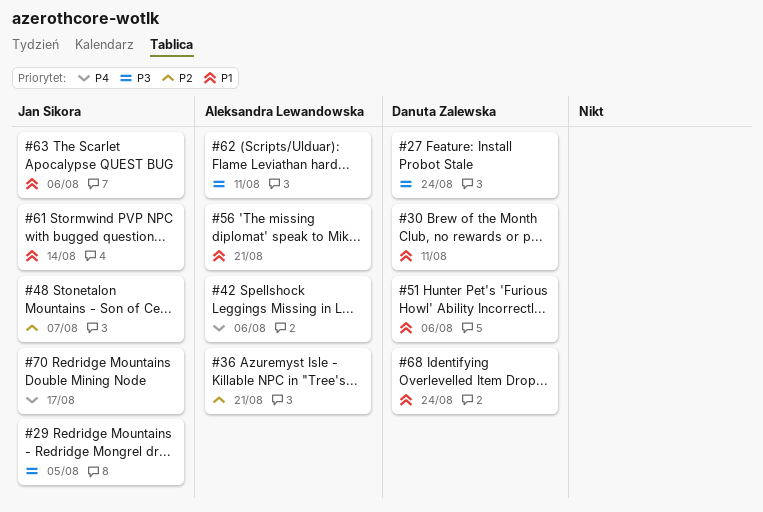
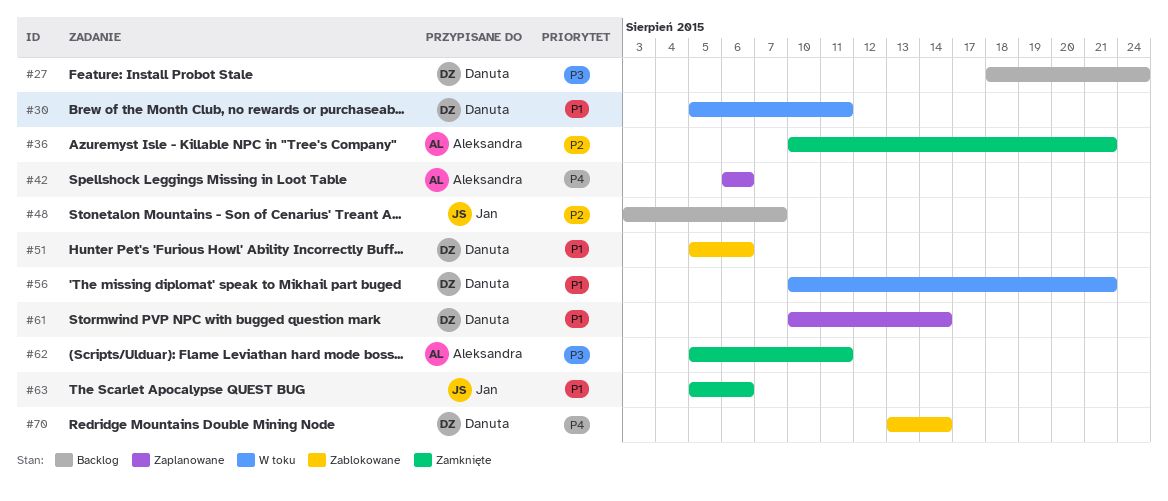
#29: present -> none
#56, owner: Aleksandra Lewandowska -> Danuta Zalewska
#61, owner: Jan Sikora -> Danuta Zalewska
#68: present -> none
#70, owner: Jan Sikora -> Danuta Zalewska
#70, due: Aug 17 -> Aug 14

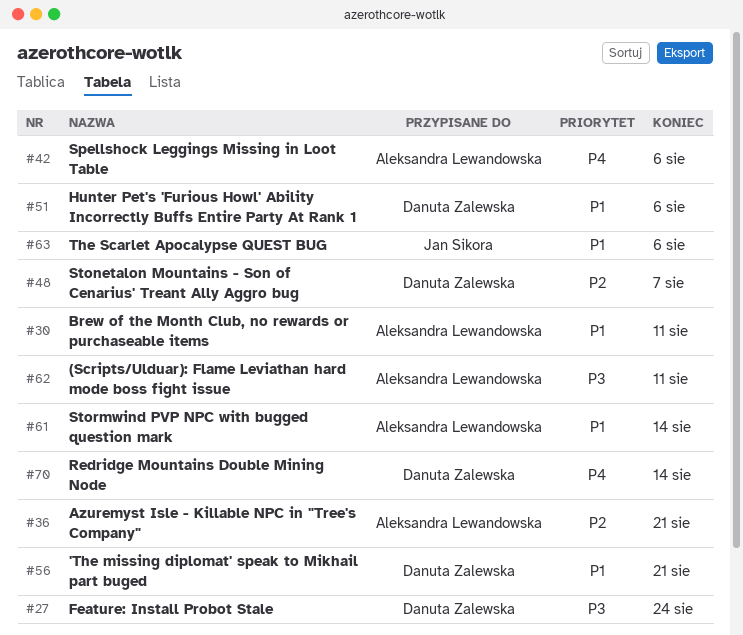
#30, owner: Danuta Zalewska -> Aleksandra Lewandowska
#48, owner: Jan Sikora -> Danuta Zalewska
#61, owner: Danuta Zalewska -> Aleksandra Lewandowska

